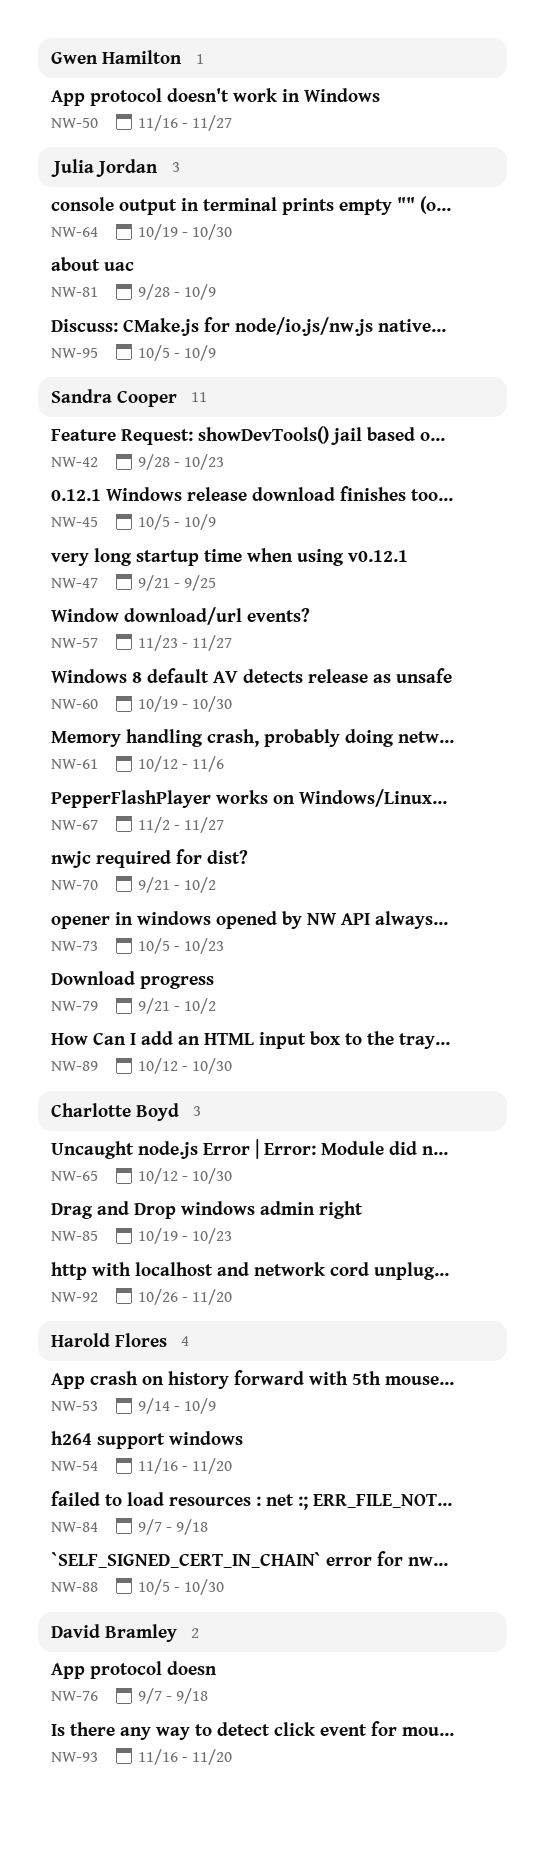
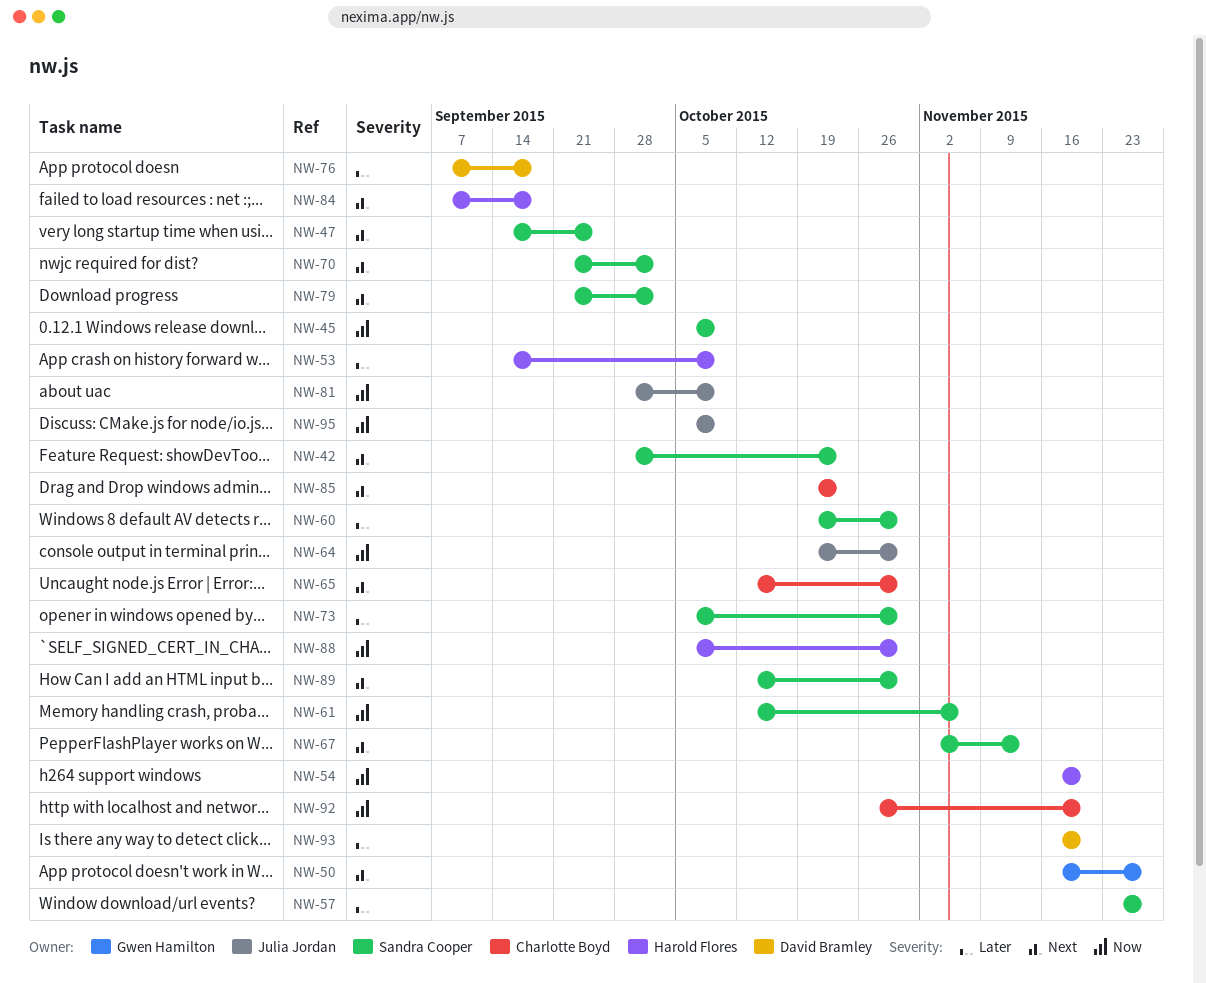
NW-47, start: Sep 21 -> Sep 14
NW-67, due: Nov 27 -> Nov 13
NW-73, due: Oct 23 -> Oct 30

